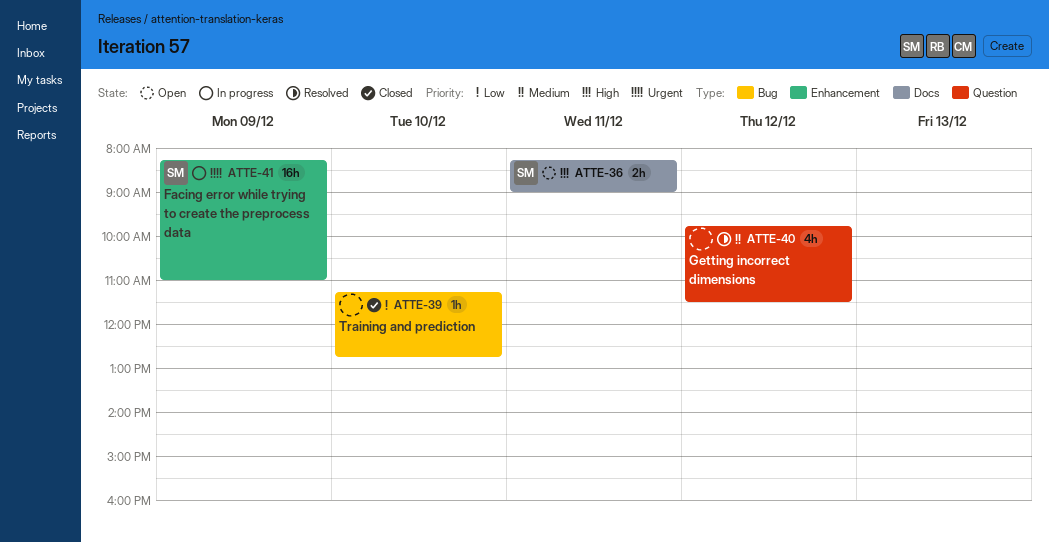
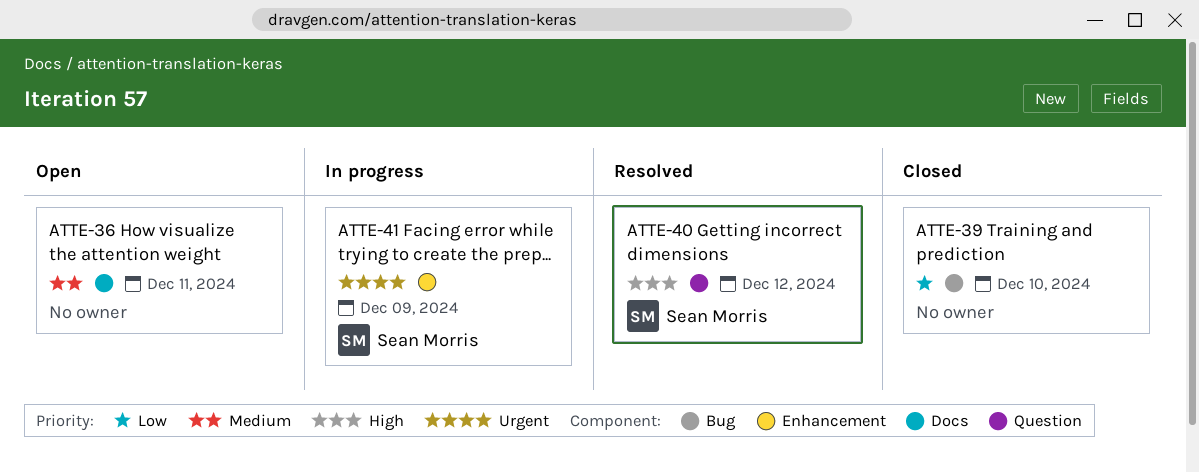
ATTE-36, owner: Sean Morris -> none
ATTE-36, priority: High -> Medium
ATTE-40, owner: none -> Sean Morris
ATTE-40, priority: Medium -> High

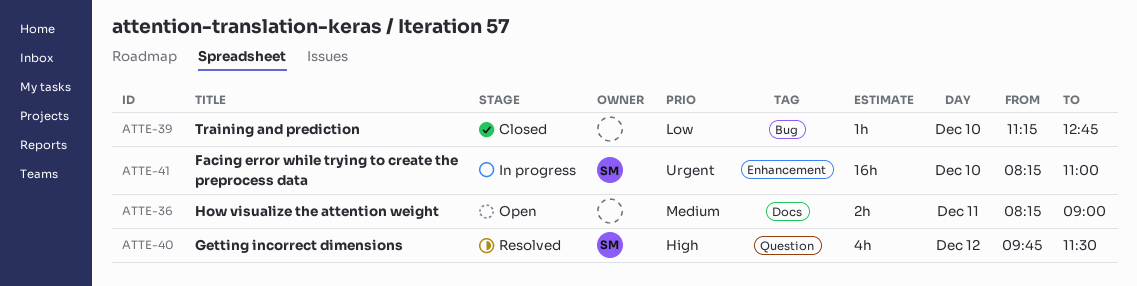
ATTE-41, day: Dec 9 -> Dec 10

